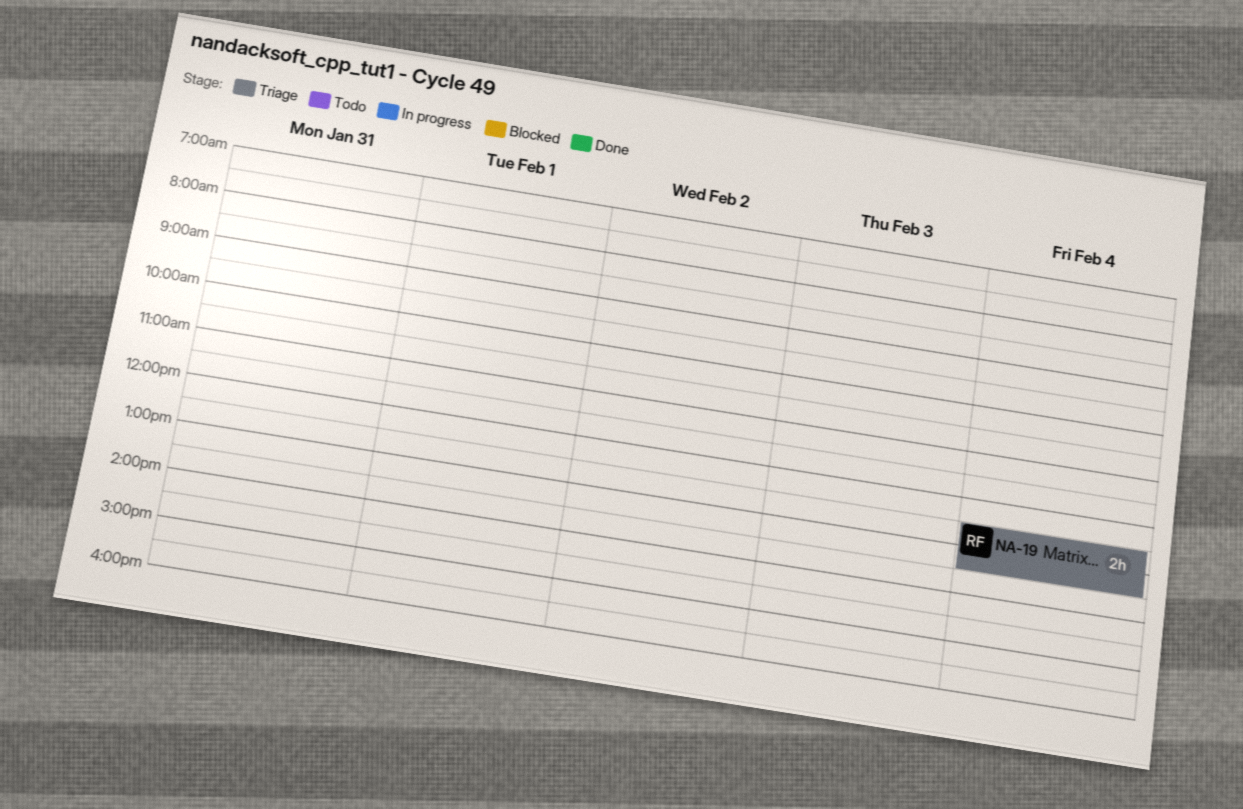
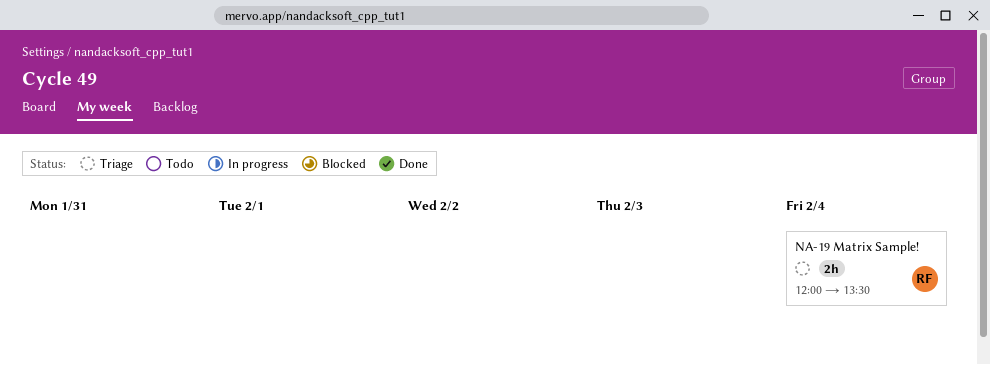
NA-19, begins: 12:30 -> 12:00

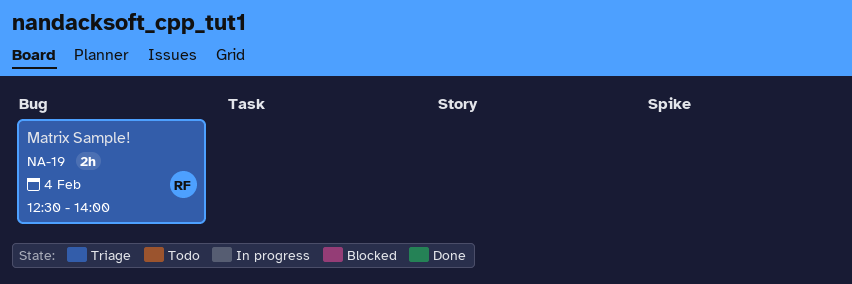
NA-19, begins: 12:00 -> 12:30
NA-19, ends: 13:30 -> 14:00

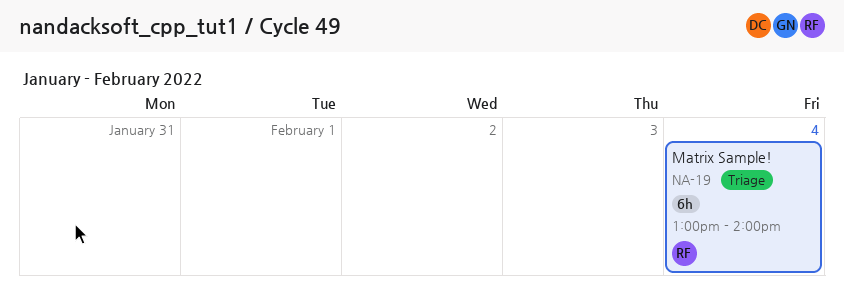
NA-19, estimate: 2h -> 6h
NA-19, begins: 12:30 -> 13:00

